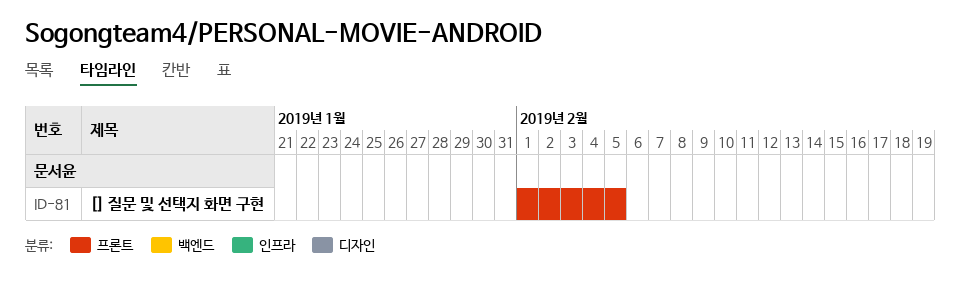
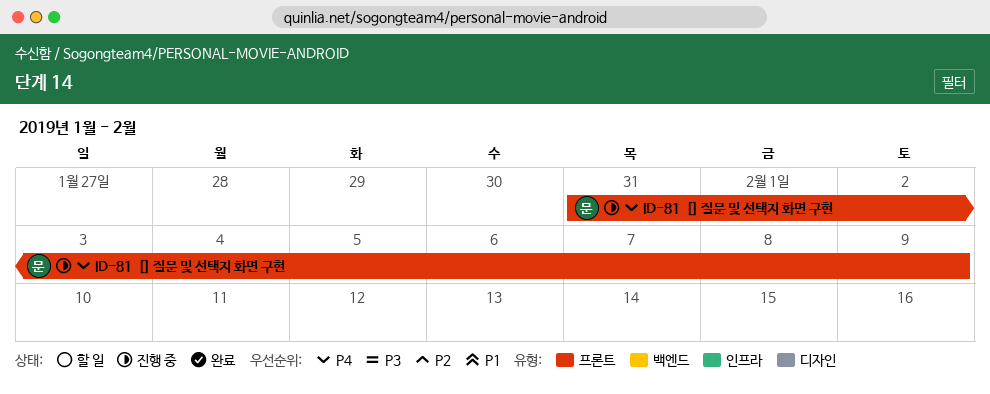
ID-81, start: Feb 1 -> Jan 31
ID-81, due: Feb 5 -> Feb 9

